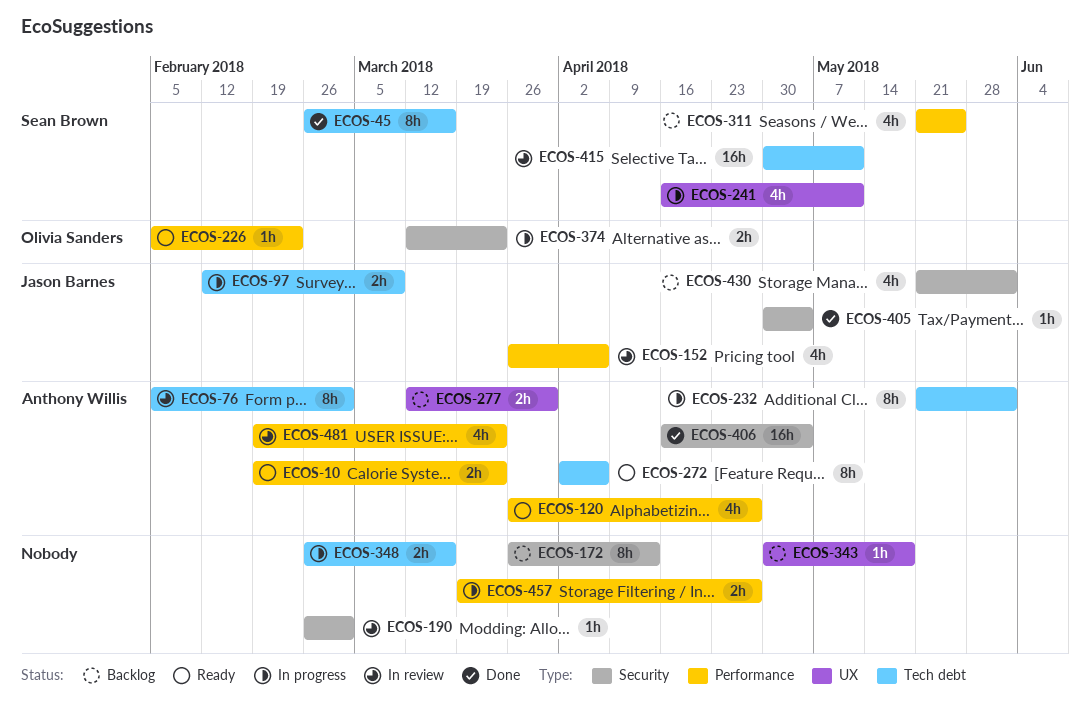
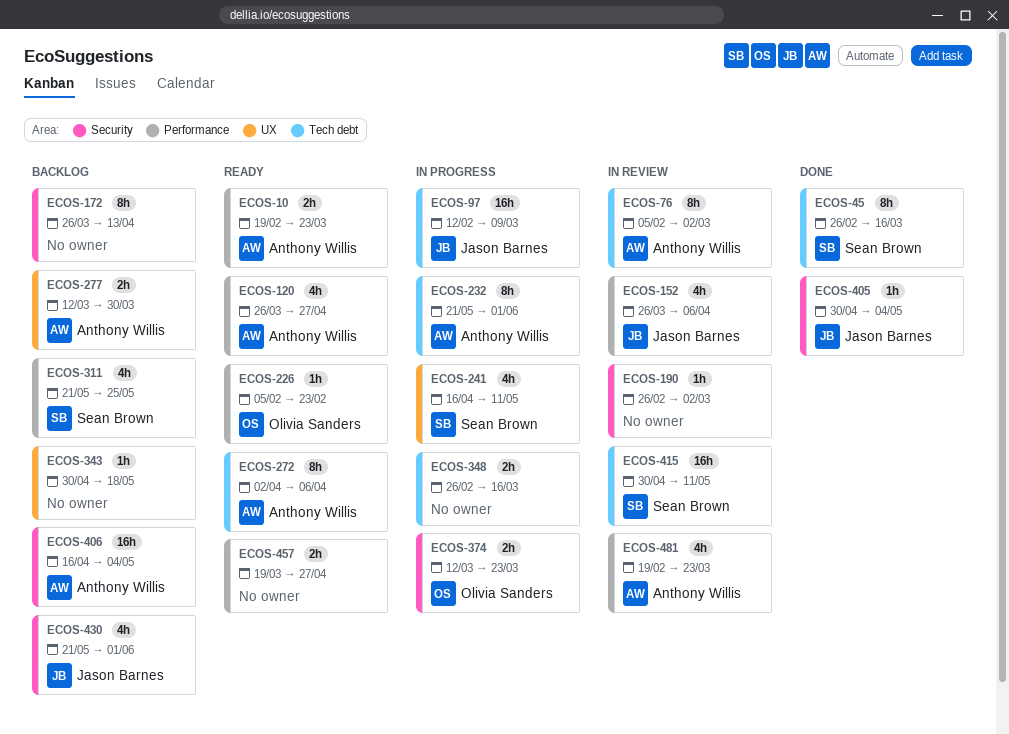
ECOS-97, estimate: 2h -> 16h
ECOS-406, status: Done -> Backlog
ECOS-457, status: In progress -> Ready

